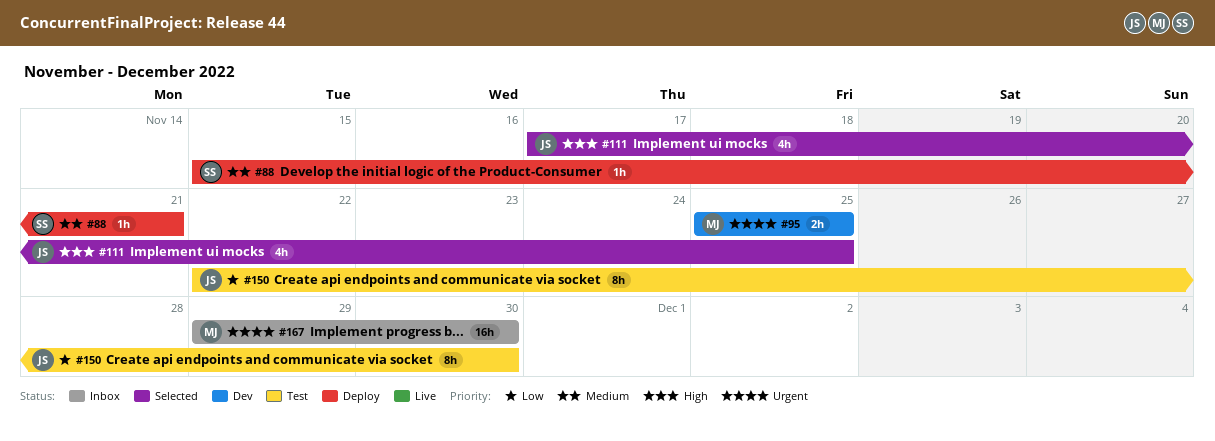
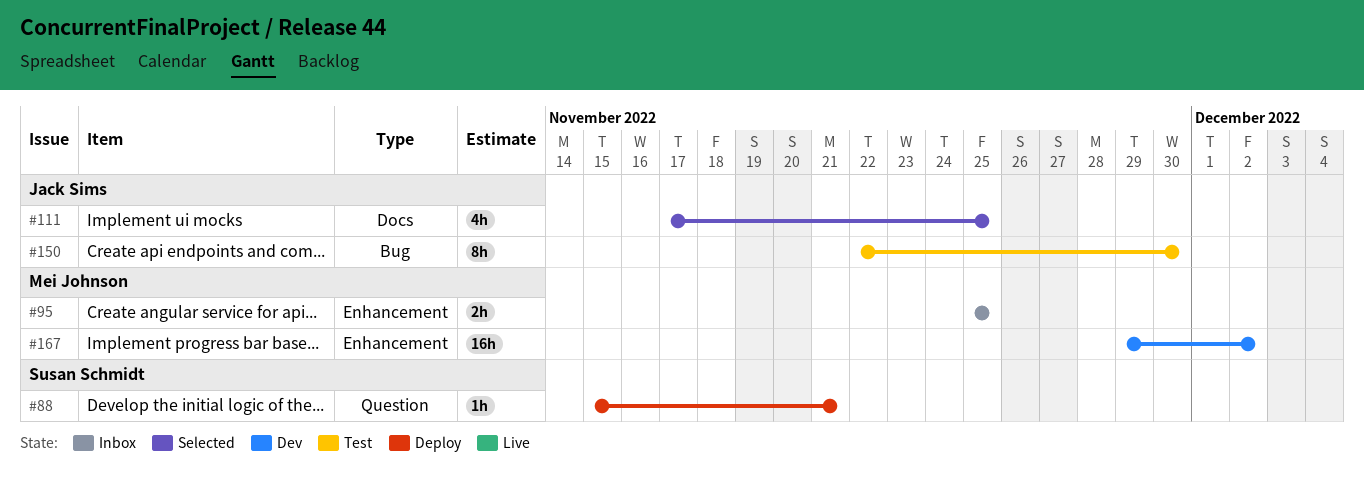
#95, status: Dev -> Inbox
#167, status: Inbox -> Dev
#167, due: Nov 30 -> Dec 2

